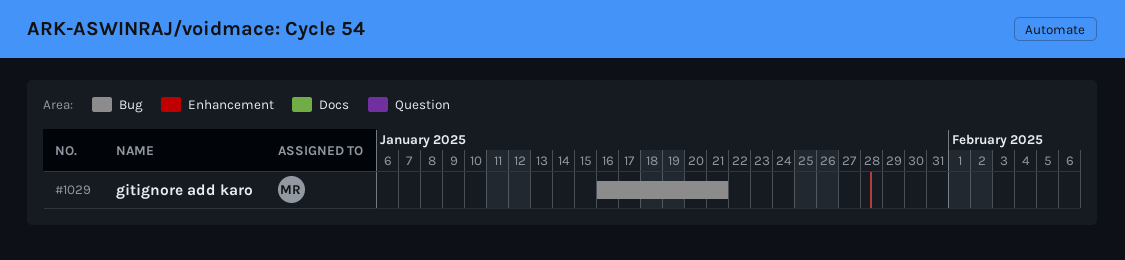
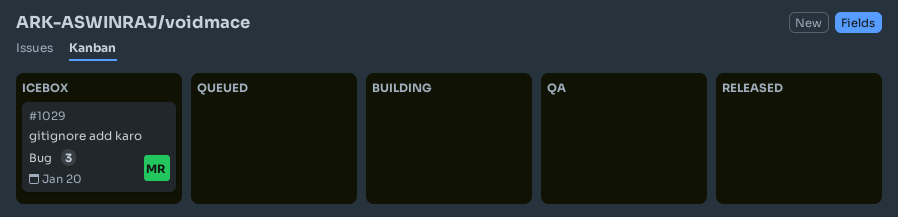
#1029, due: Jan 21 -> Jan 20

